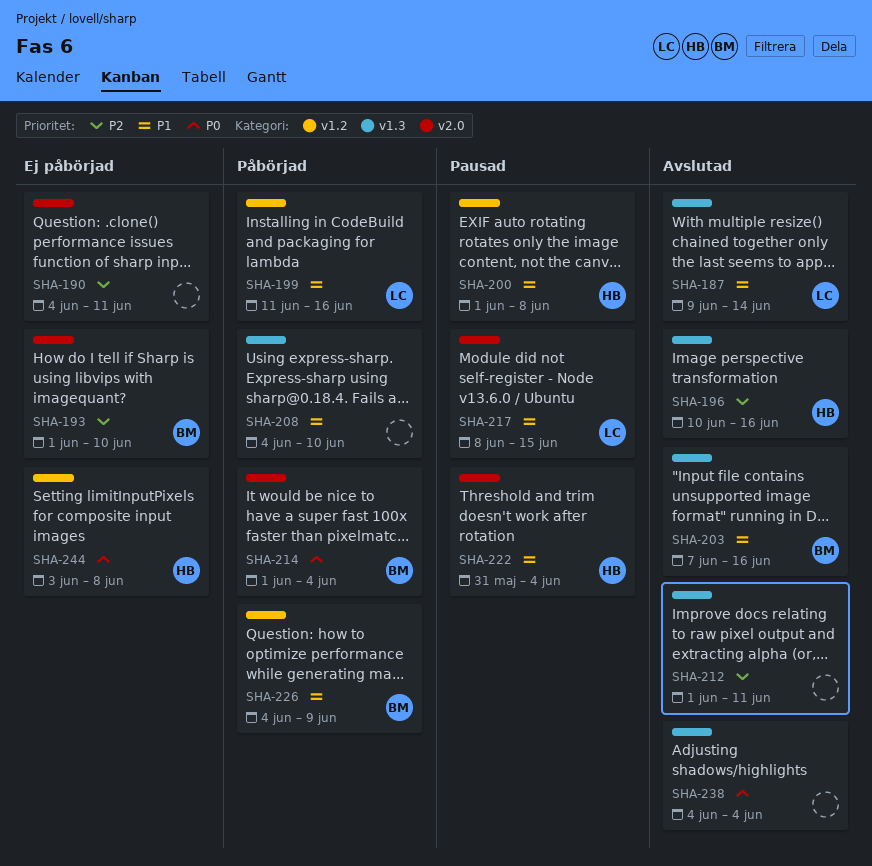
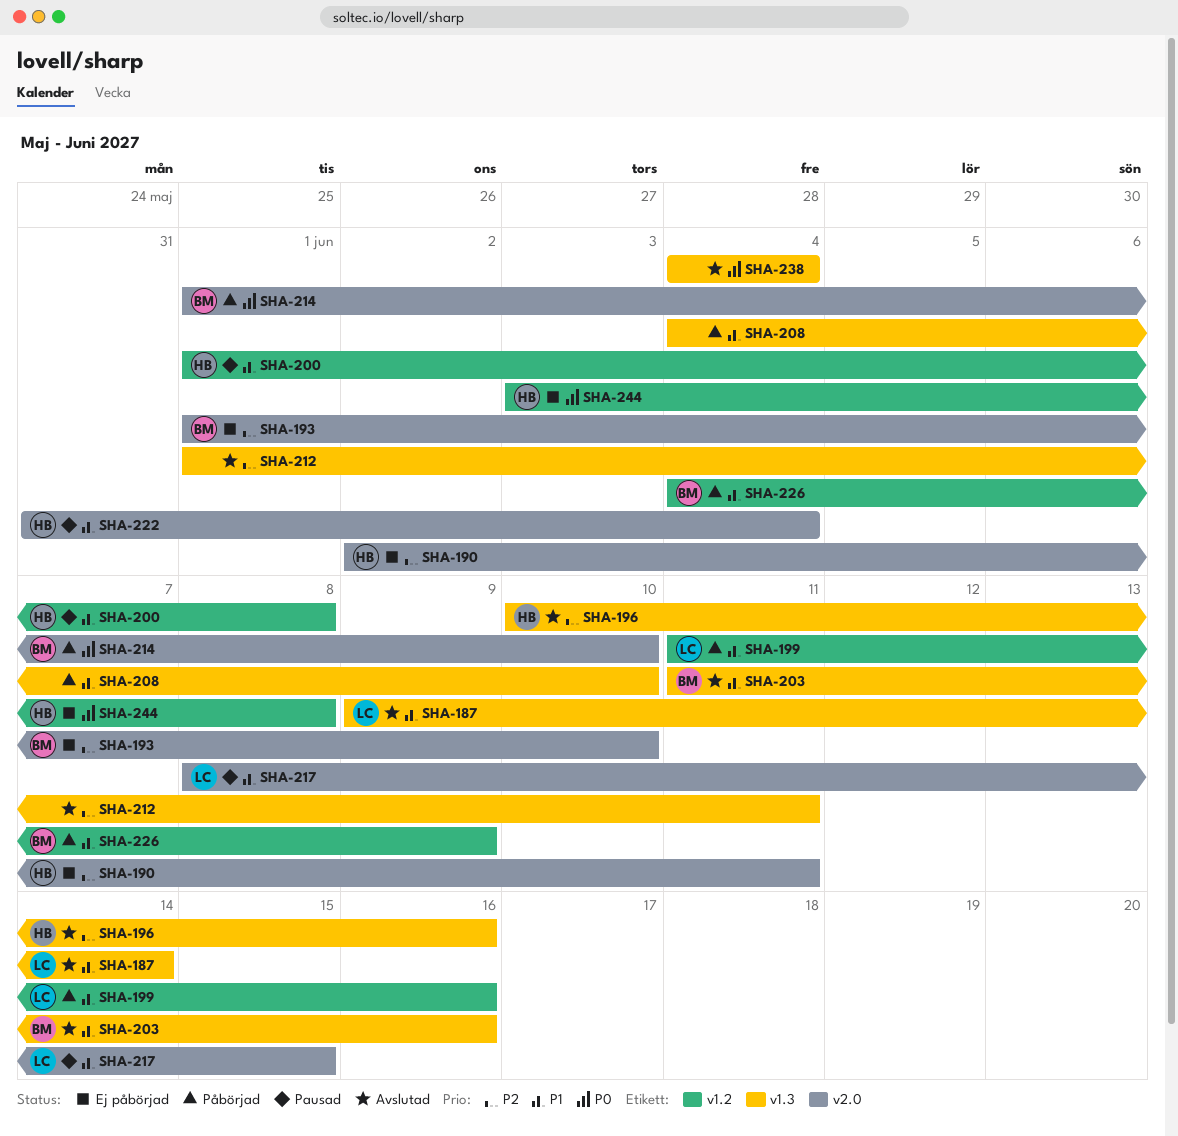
SHA-190, owner: none -> HB
SHA-190, start: Jun 4 -> Jun 2
SHA-203, start: Jun 7 -> Jun 11
SHA-214, due: Jun 4 -> Jun 10

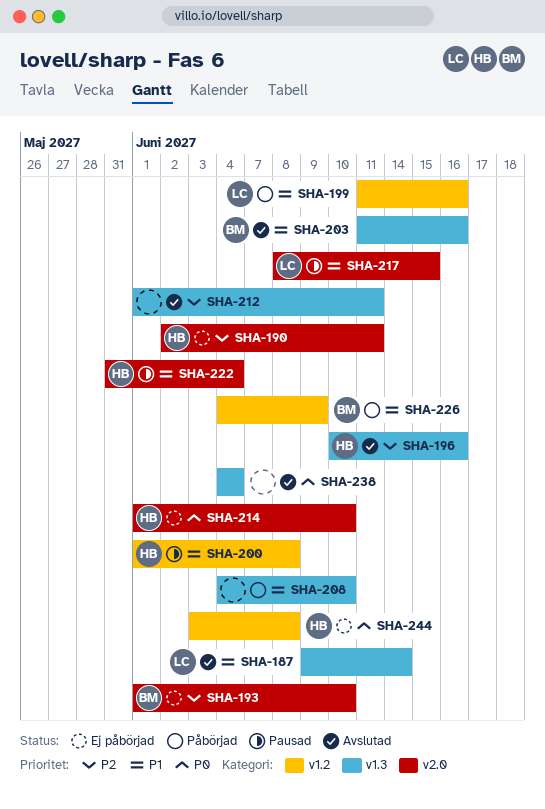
SHA-214, status: Påbörjad -> Ej påbörjad
SHA-214, owner: BM -> HB

